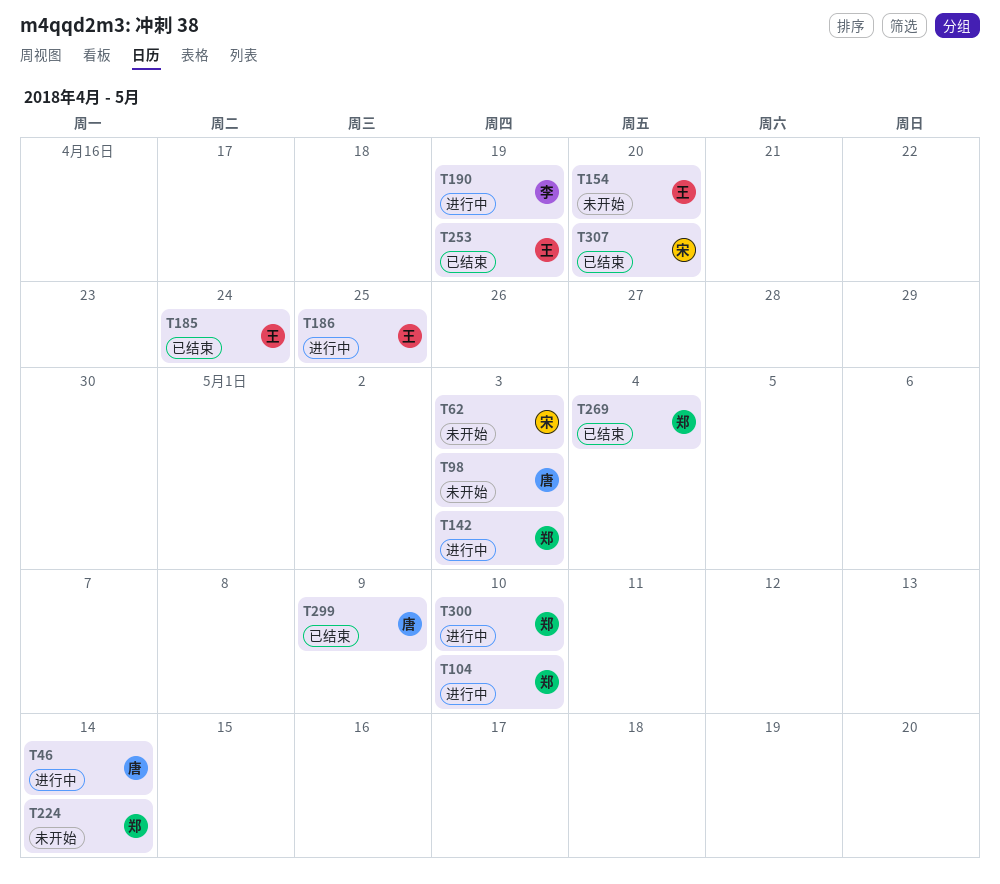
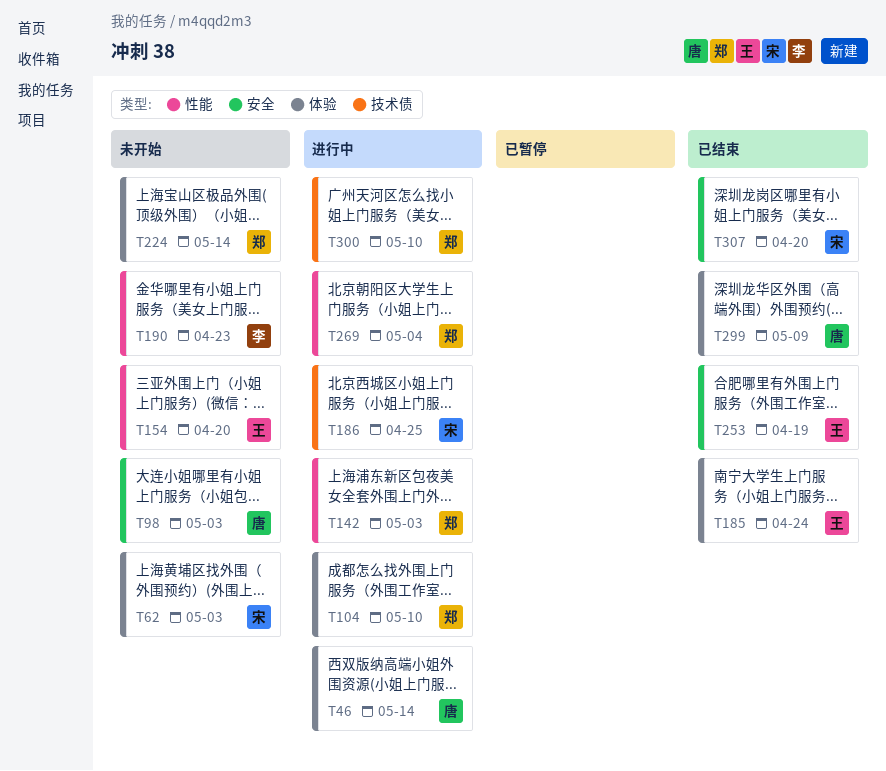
T186, owner: 王 -> 宋
T190, status: 进行中 -> 未开始
T190, due: Apr 19 -> Apr 23
T269, status: 已结束 -> 进行中

